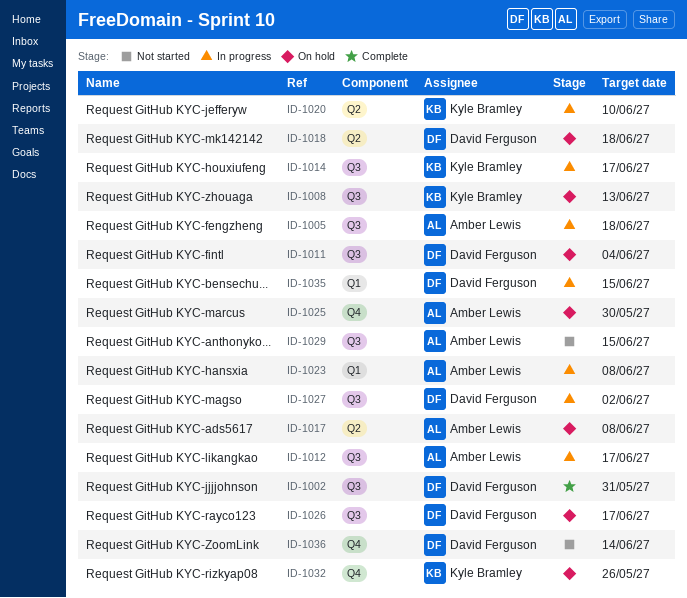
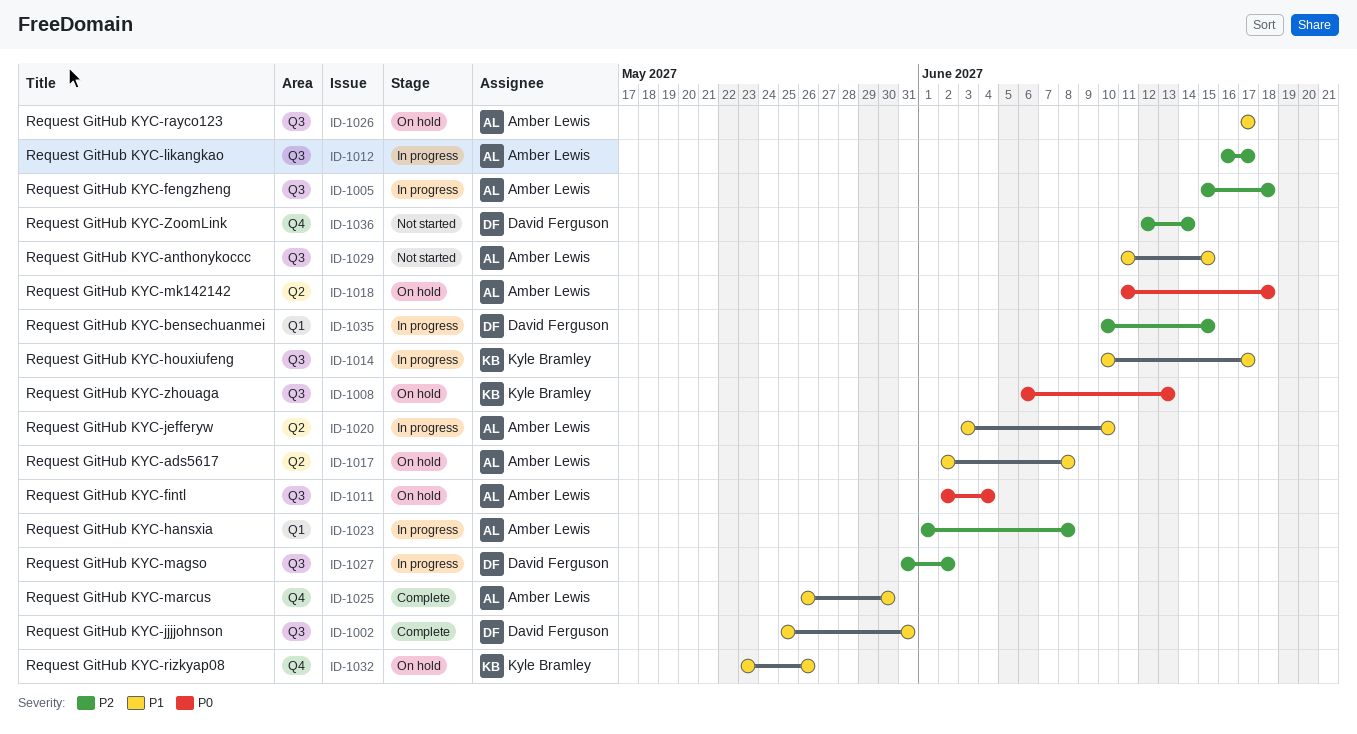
ID-1011, owner: David Ferguson -> Amber Lewis
ID-1018, owner: David Ferguson -> Amber Lewis
ID-1020, owner: Kyle Bramley -> Amber Lewis
ID-1025, status: On hold -> Complete
ID-1026, owner: David Ferguson -> Amber Lewis

